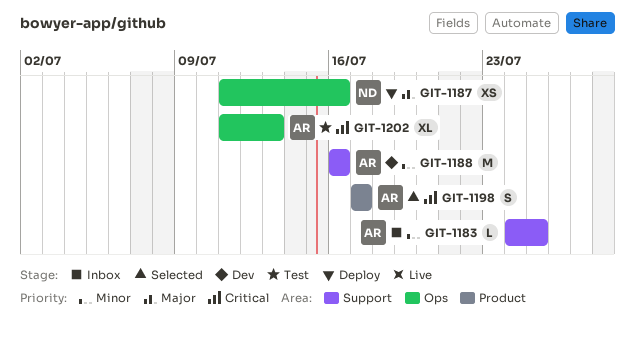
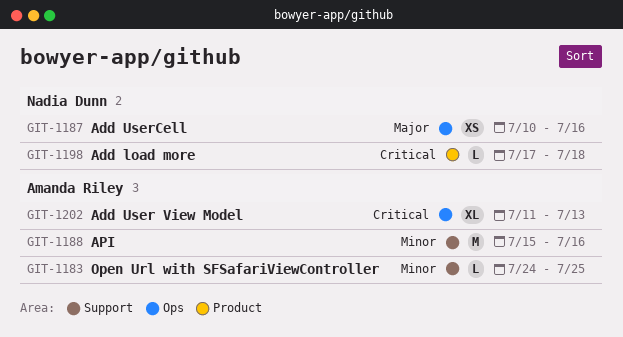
GIT-1187, start: Jul 11 -> Jul 10
GIT-1188, start: Jul 16 -> Jul 15
GIT-1198, owner: Amanda Riley -> Nadia Dunn
GIT-1198, estimate: S -> L
GIT-1198, due: Jul 17 -> Jul 18

